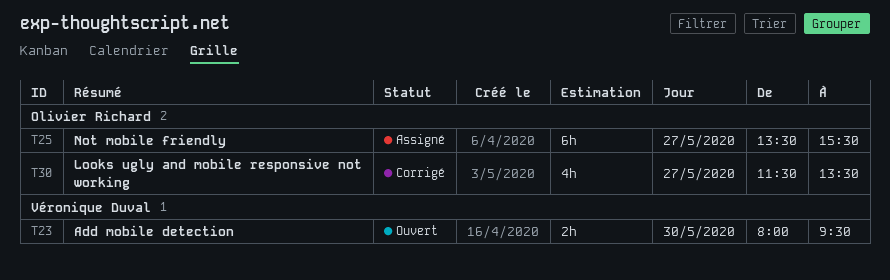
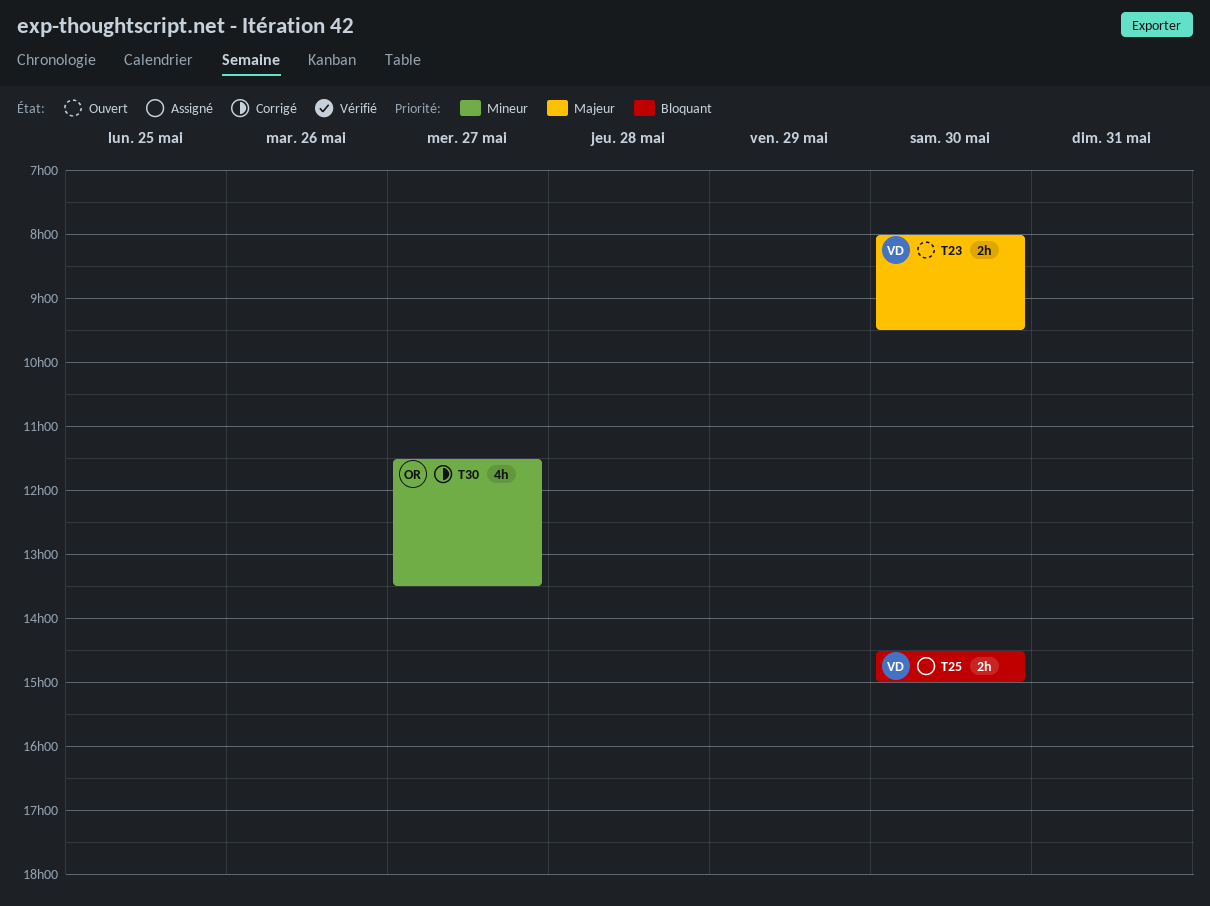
T25, owner: Olivier Richard -> Véronique Duval
T25, estimate: 6h -> 2h
T25, day: May 27 -> May 30
T25, begins: 13:30 -> 14:30
T25, ends: 15:30 -> 15:00

